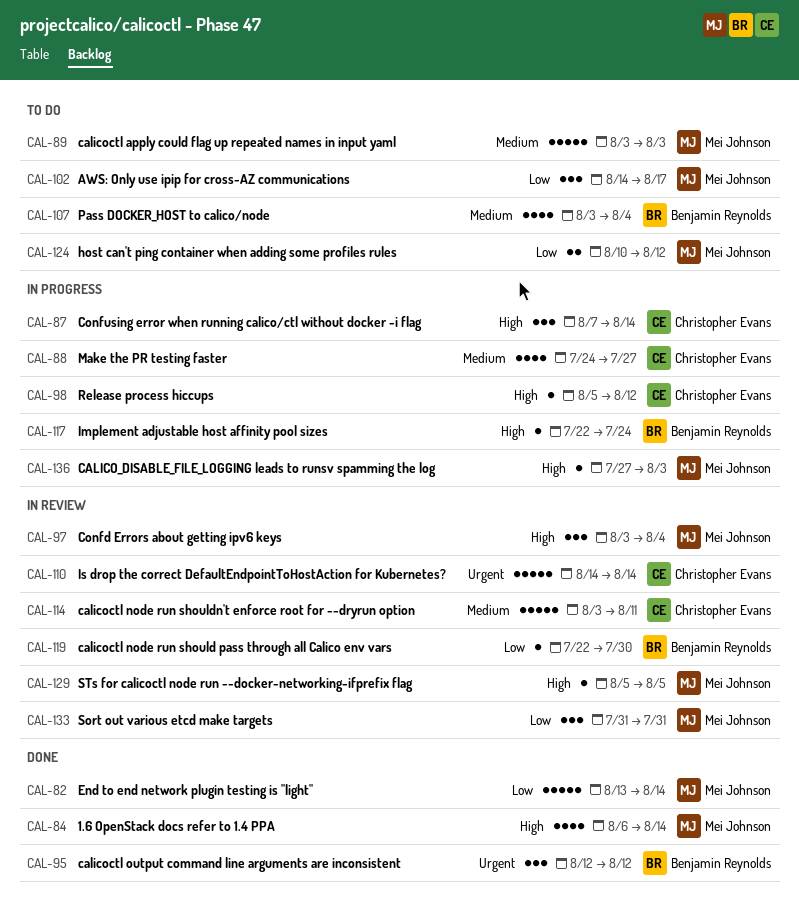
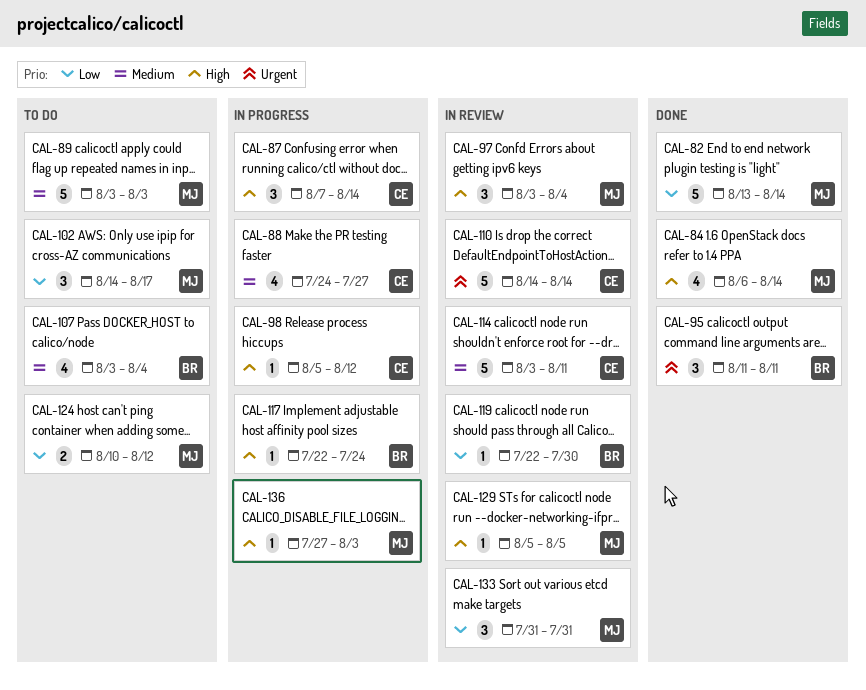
CAL-95, start: Aug 12 -> Aug 11
CAL-95, due: Aug 12 -> Aug 11

